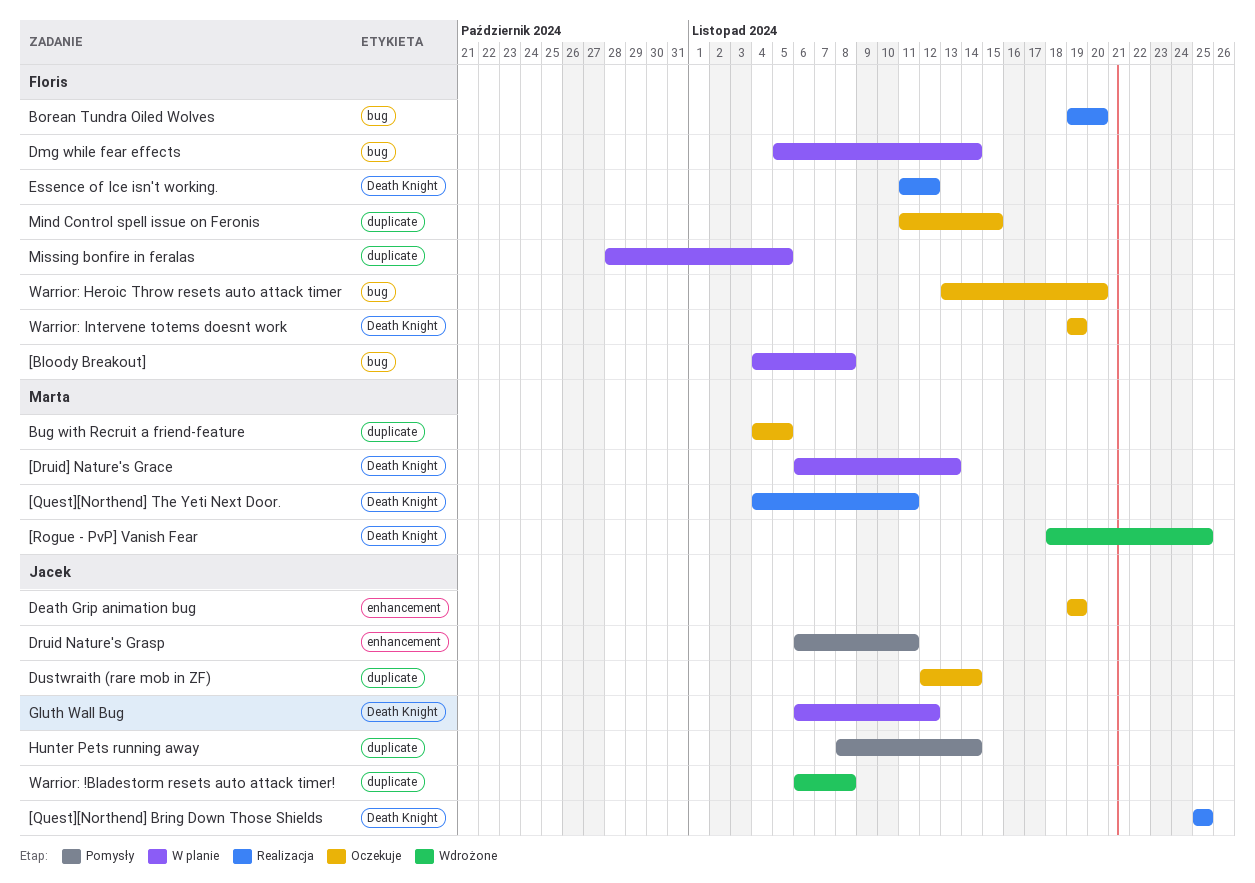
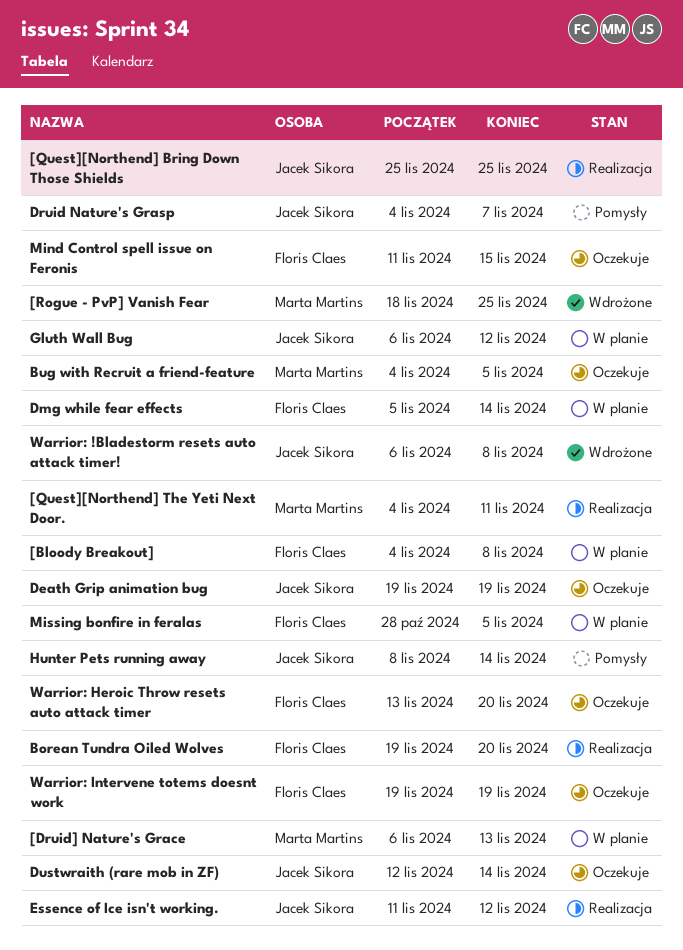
Druid Nature's Grasp, start: Nov 6 -> Nov 4
Druid Nature's Grasp, due: Nov 11 -> Nov 7
Essence of Ice isn't working., owner: Floris Claes -> Jacek Sikora

